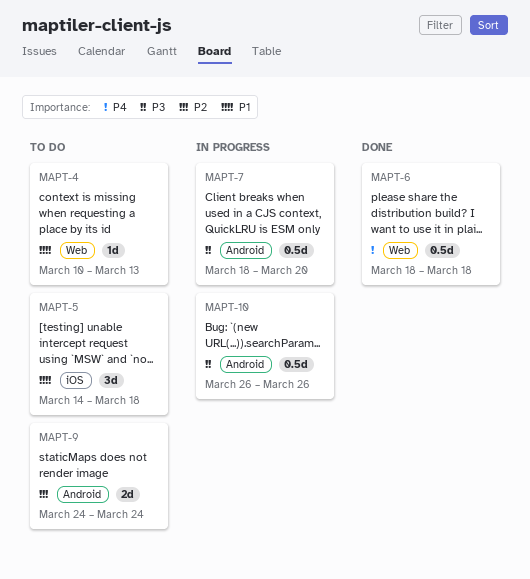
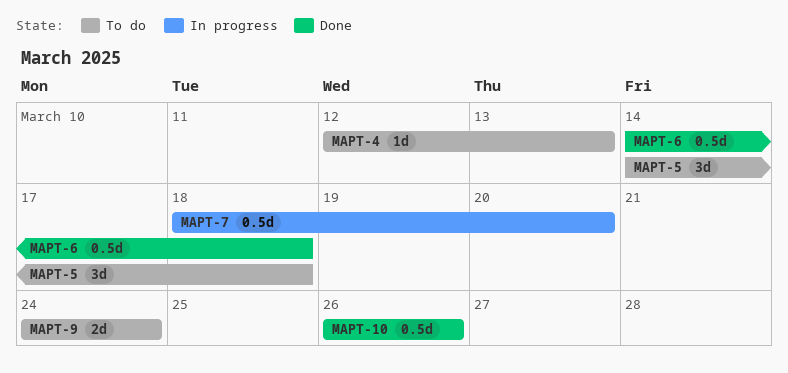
MAPT-4, start: Mar 10 -> Mar 12
MAPT-6, start: Mar 18 -> Mar 14
MAPT-10, status: In progress -> Done

